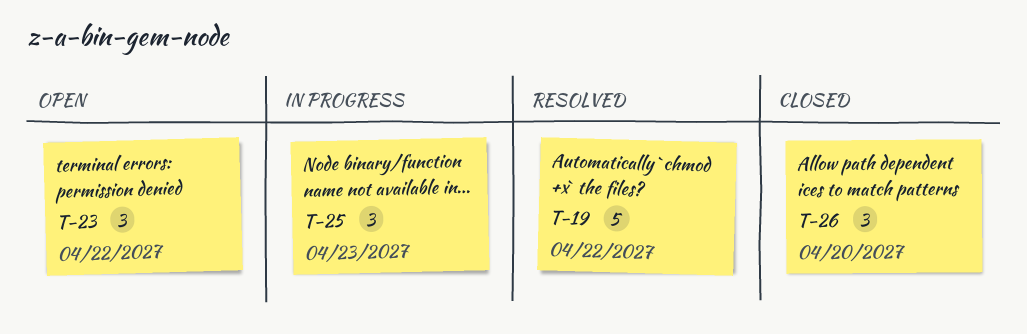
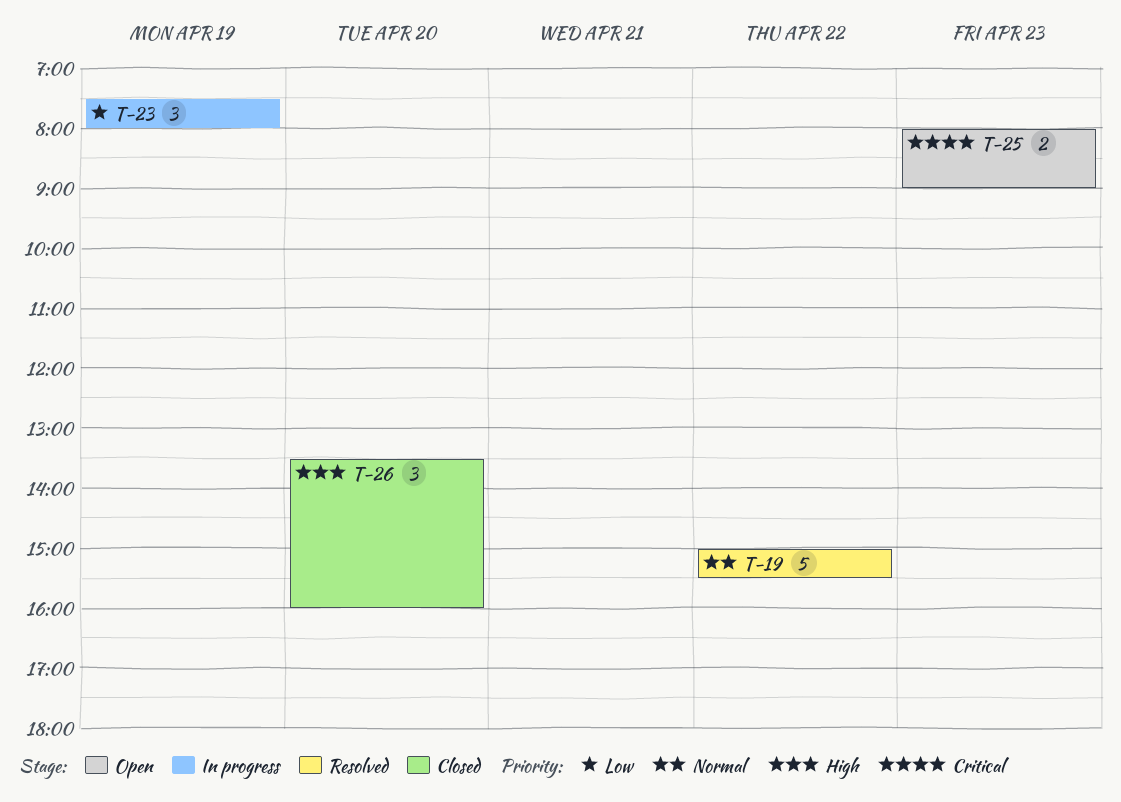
T-23, status: Open -> In progress
T-23, day: Apr 22 -> Apr 19
T-25, status: In progress -> Open
T-25, estimate: 3 -> 2

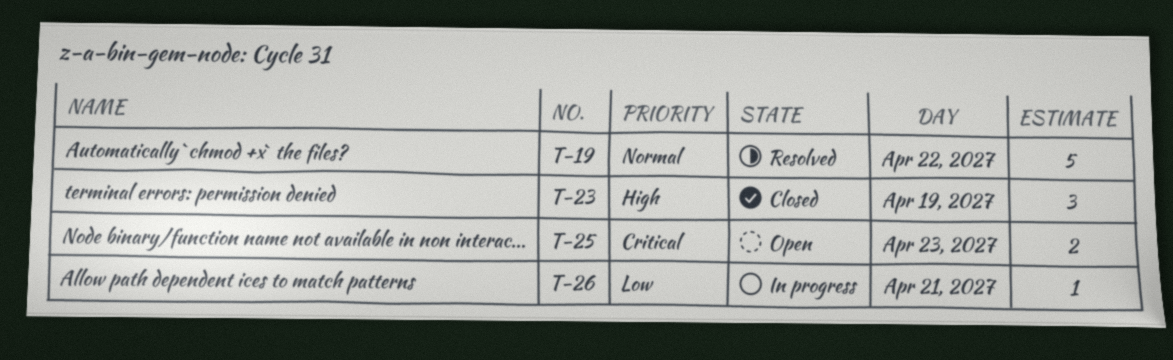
T-23, status: In progress -> Closed
T-23, priority: Low -> High
T-26, status: Closed -> In progress
T-26, priority: High -> Low
T-26, estimate: 3 -> 1
T-26, day: Apr 20 -> Apr 21

